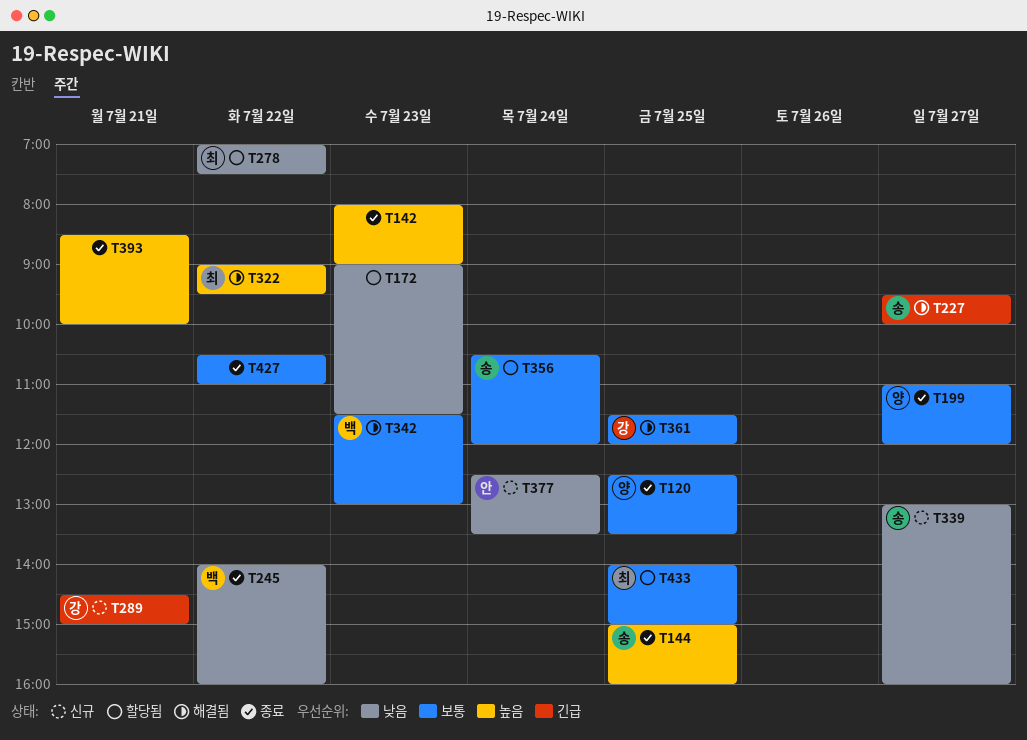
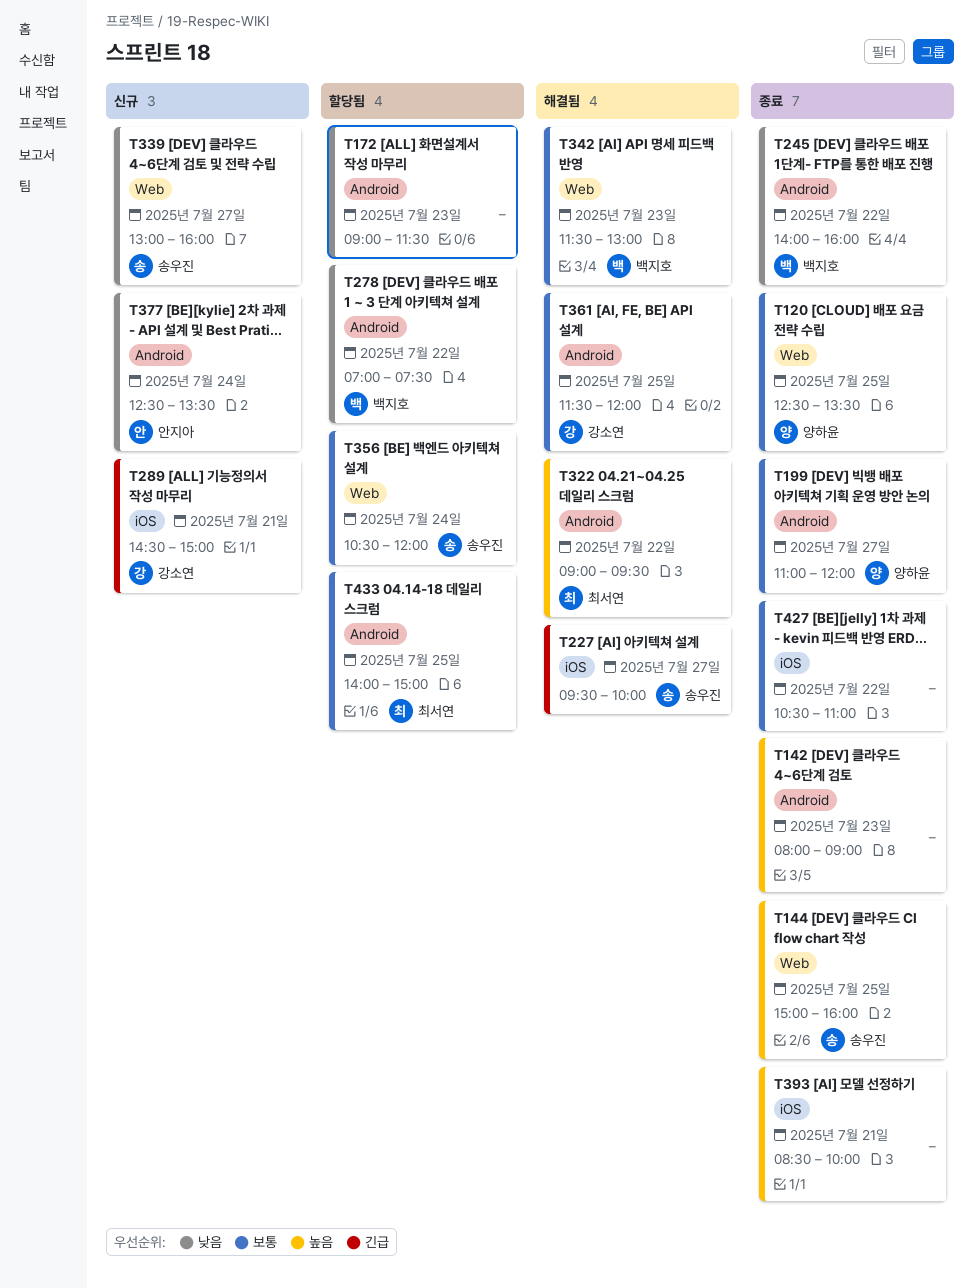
T278, owner: 최서연 -> 백지호

